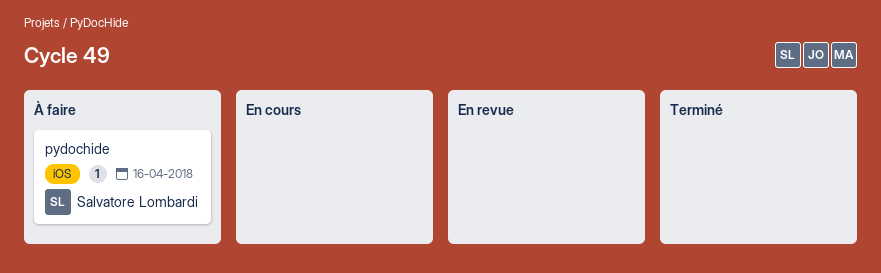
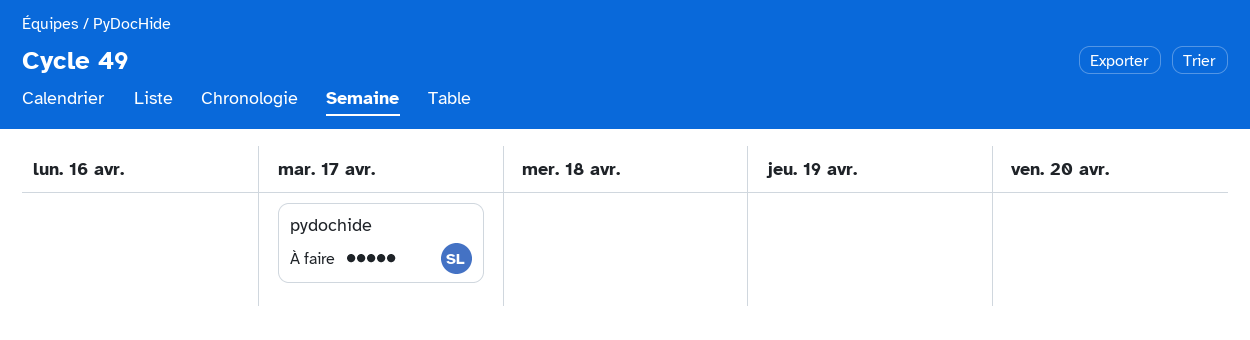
pydochide, estimate: 1 -> 5
pydochide, due: Apr 16 -> Apr 17

